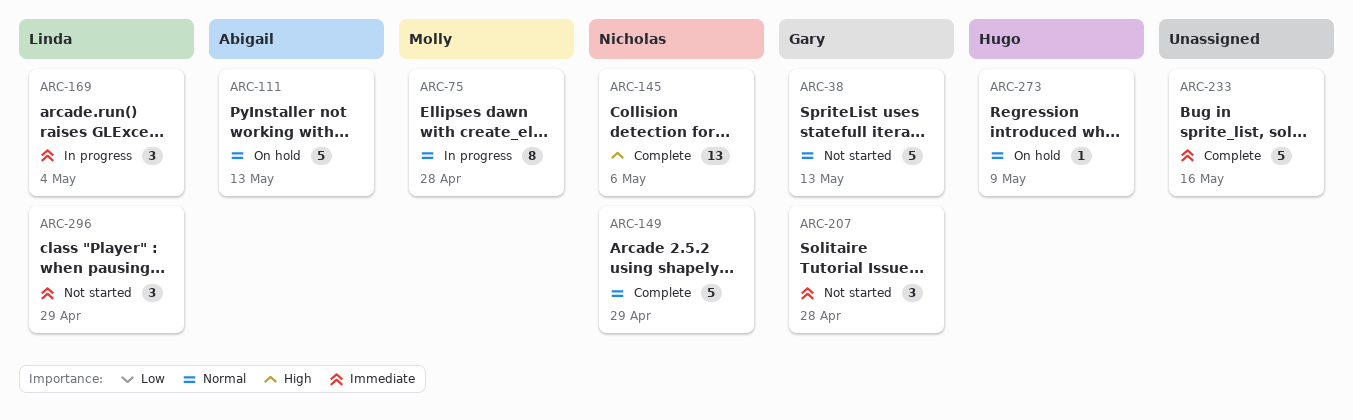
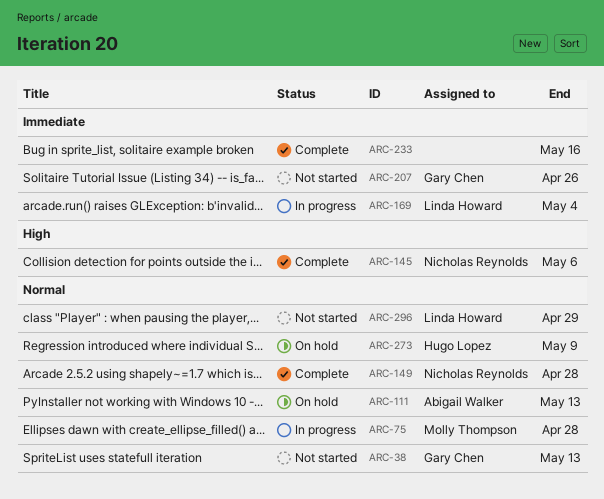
ARC-149, due: Apr 29 -> Apr 28
ARC-207, due: Apr 28 -> Apr 26
ARC-296, priority: Immediate -> Normal

